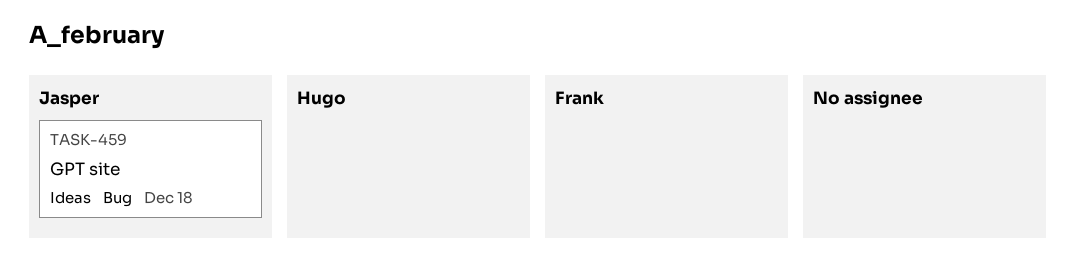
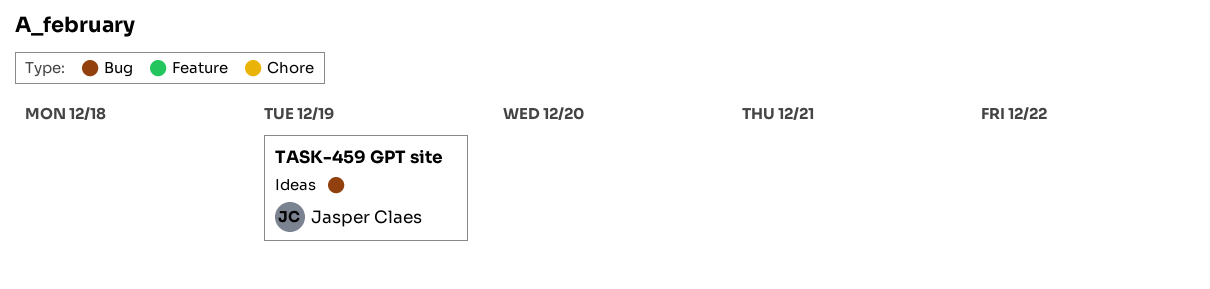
TASK-459, due: Dec 18 -> Dec 19

